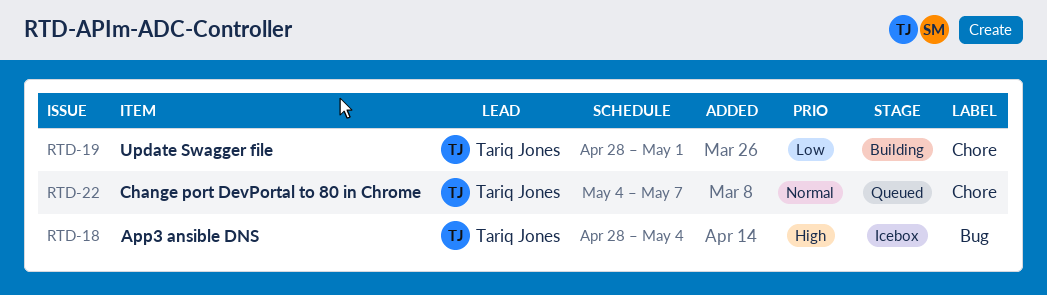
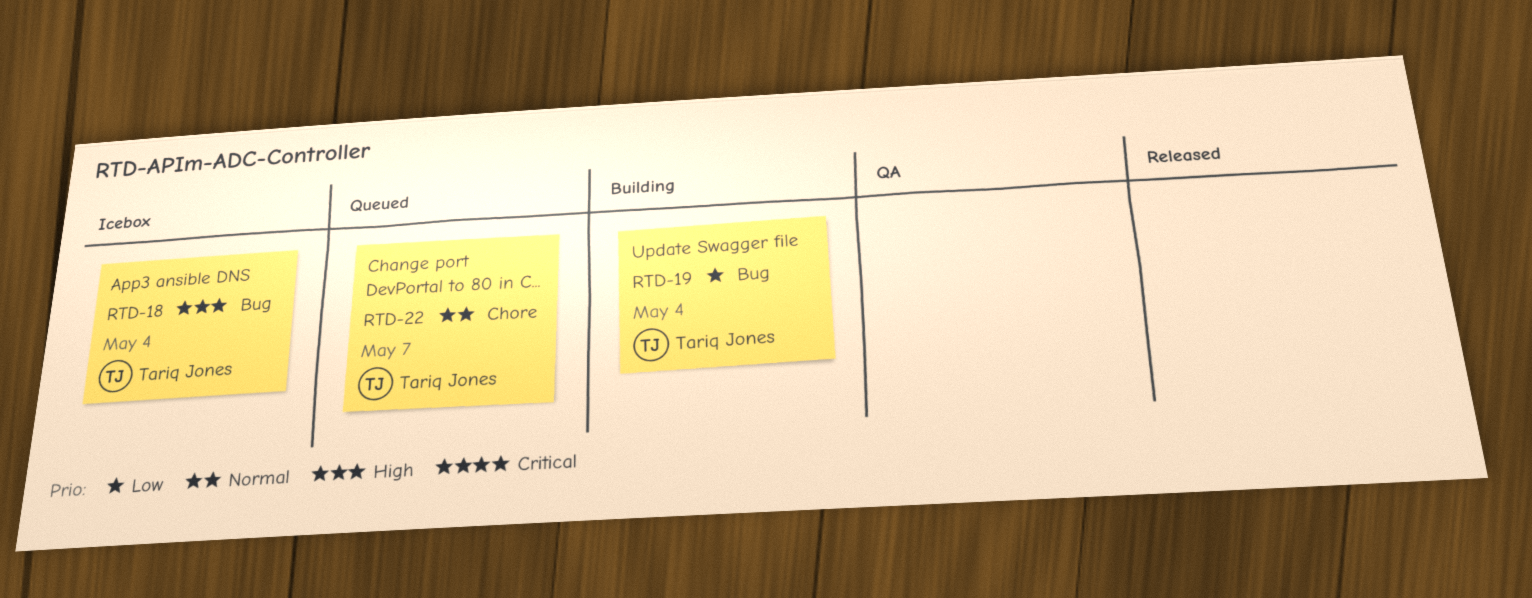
RTD-19, label: Chore -> Bug
RTD-19, due: May 1 -> May 4

